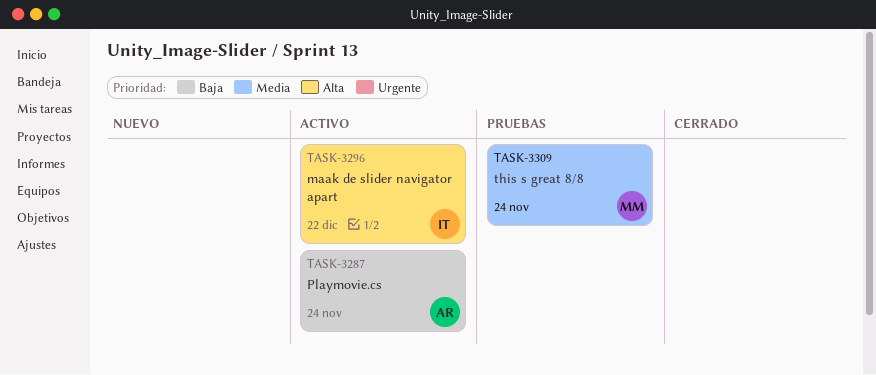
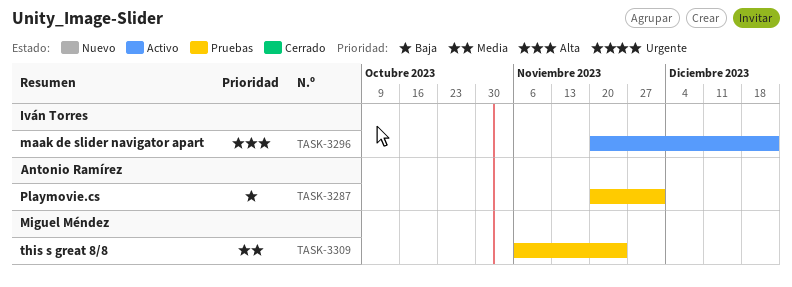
TASK-3287, status: Activo -> Pruebas
TASK-3287, due: Nov 24 -> Dec 1

